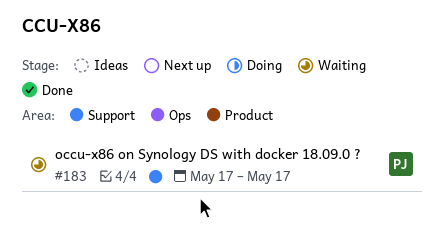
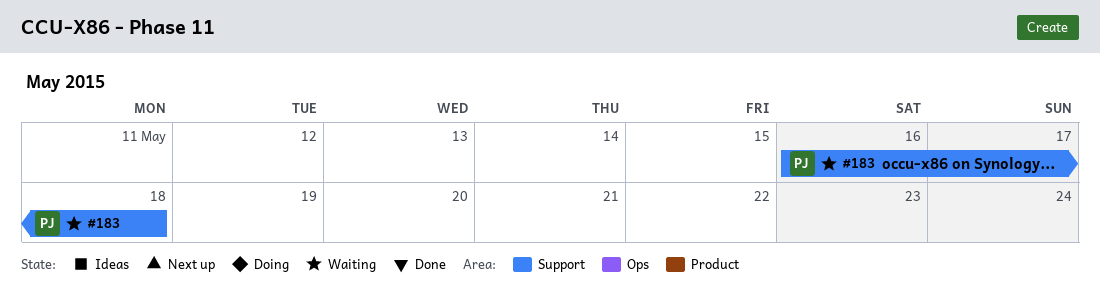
#183, start: May 17 -> May 16
#183, due: May 17 -> May 18

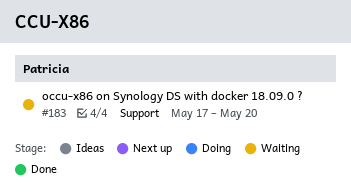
#183, start: May 16 -> May 17
#183, due: May 18 -> May 20

